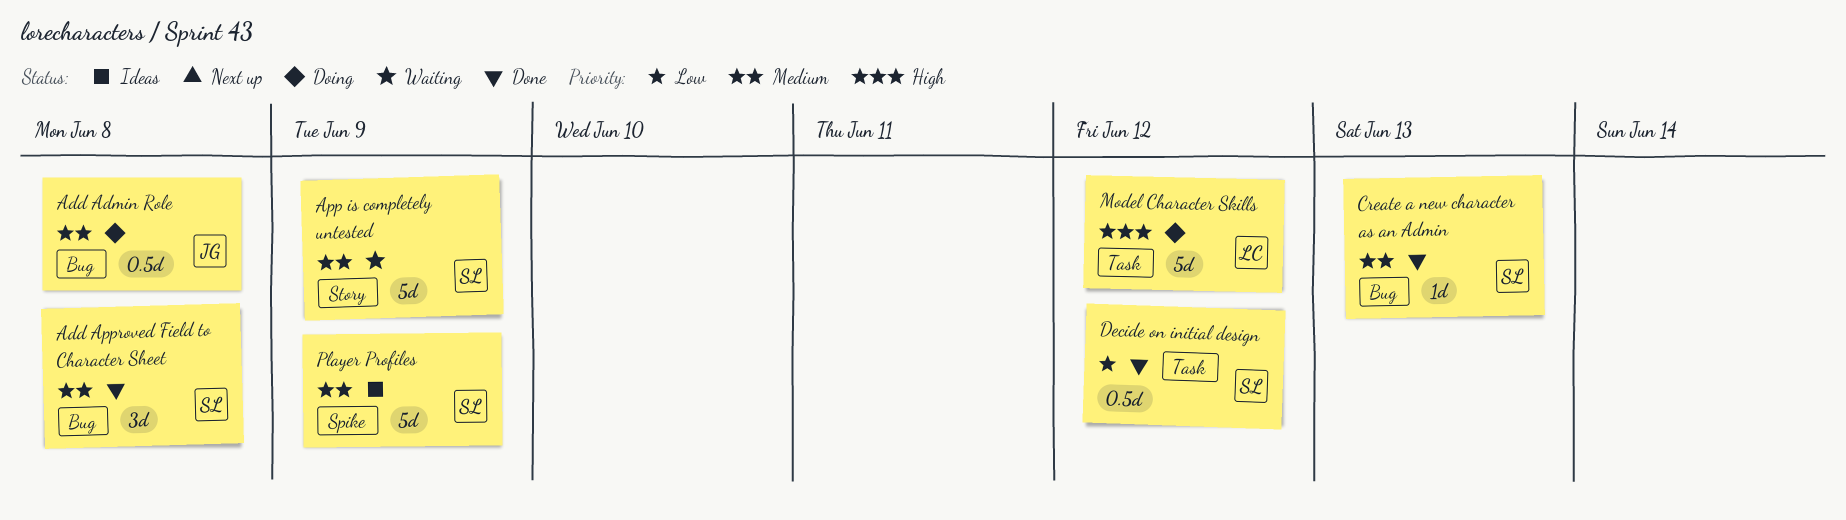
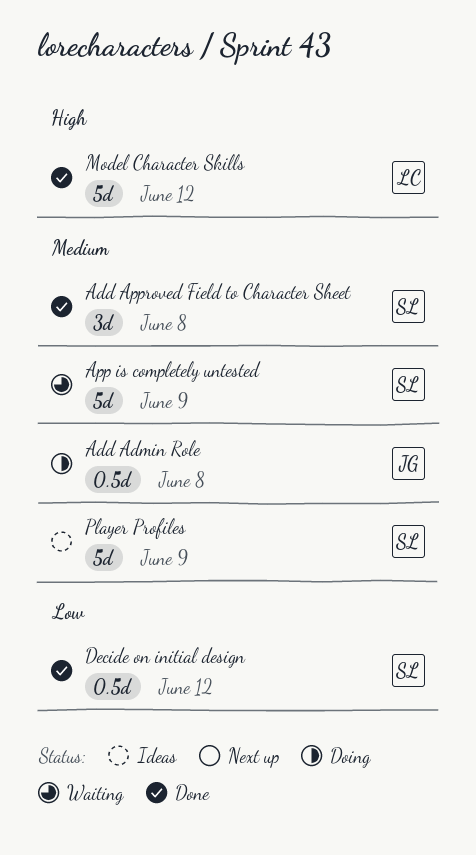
Create a new character as an Admin: present -> none
Model Character Skills, status: Doing -> Done

